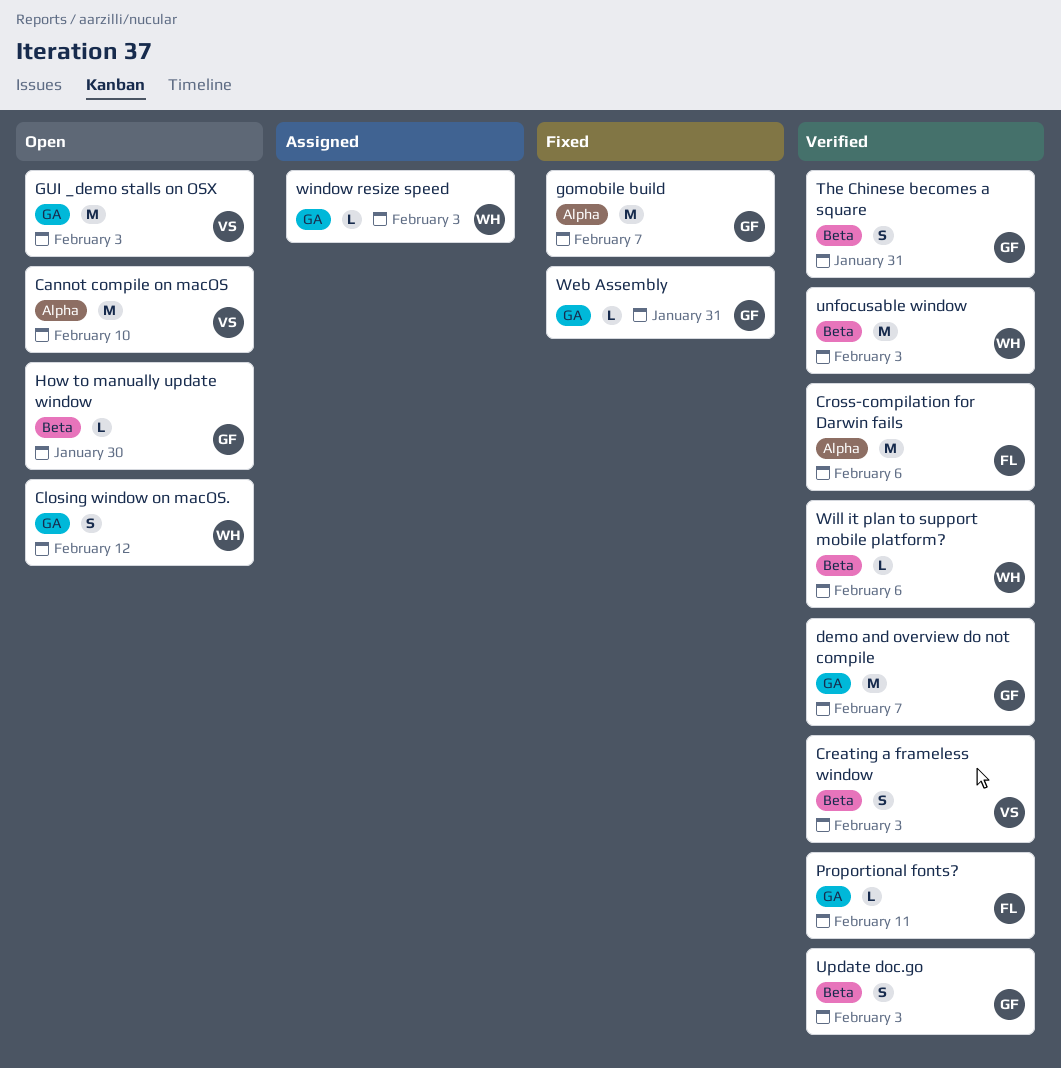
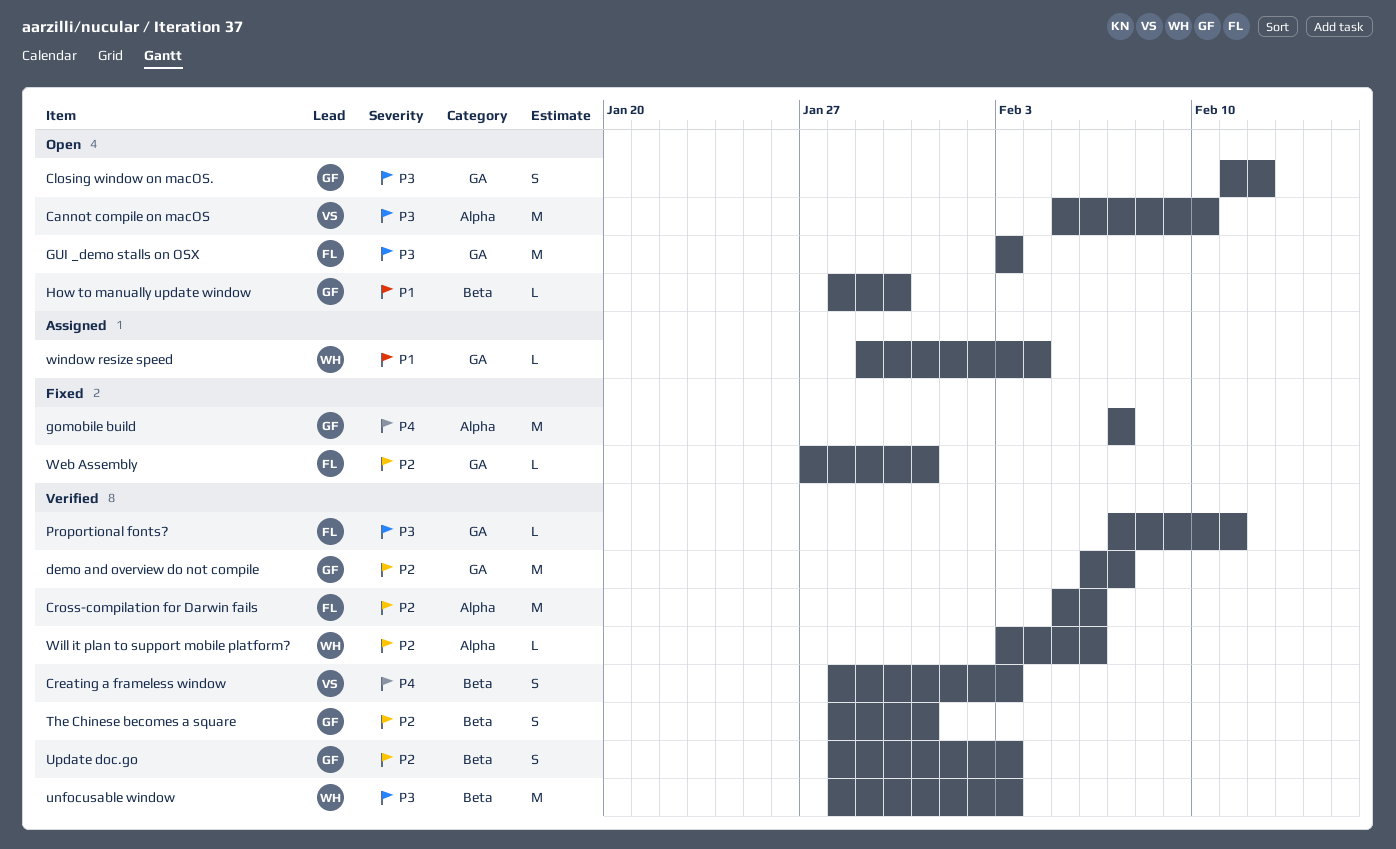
Closing window on macOS., owner: WH -> GF
GUI _demo stalls on OSX, owner: VS -> FL
Web Assembly, owner: GF -> FL
Will it plan to support mobile platform?, label: Beta -> Alpha
window resize speed, due: Feb 3 -> Feb 4

